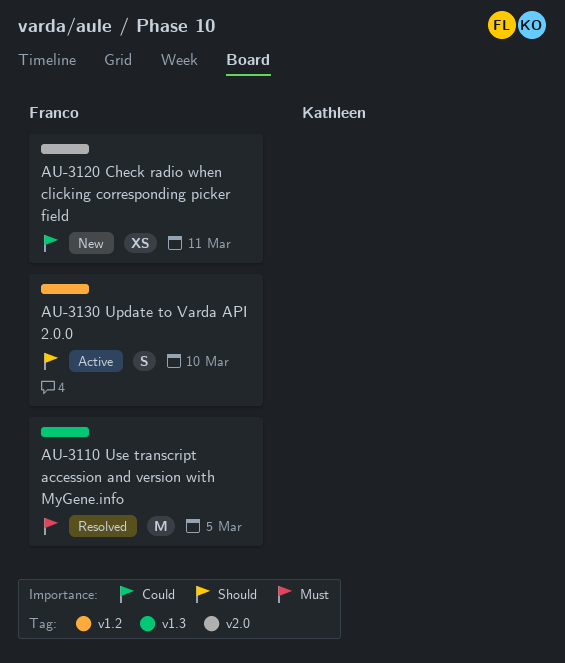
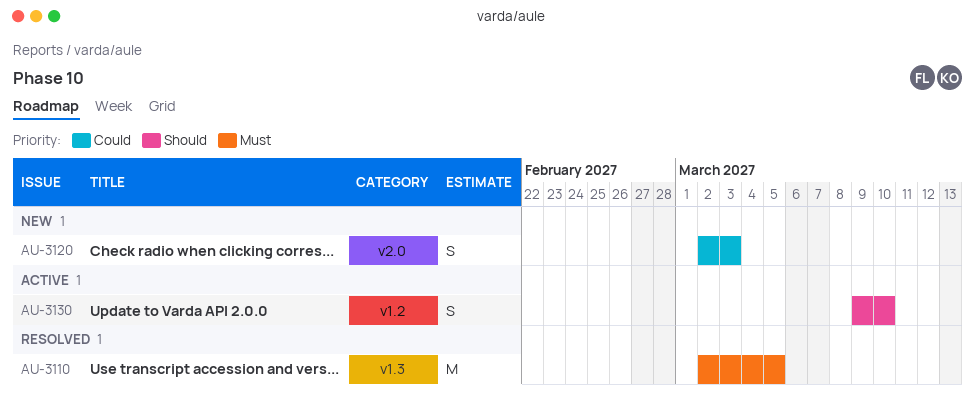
AU-3120, estimate: XS -> S
AU-3120, due: Mar 11 -> Mar 3

